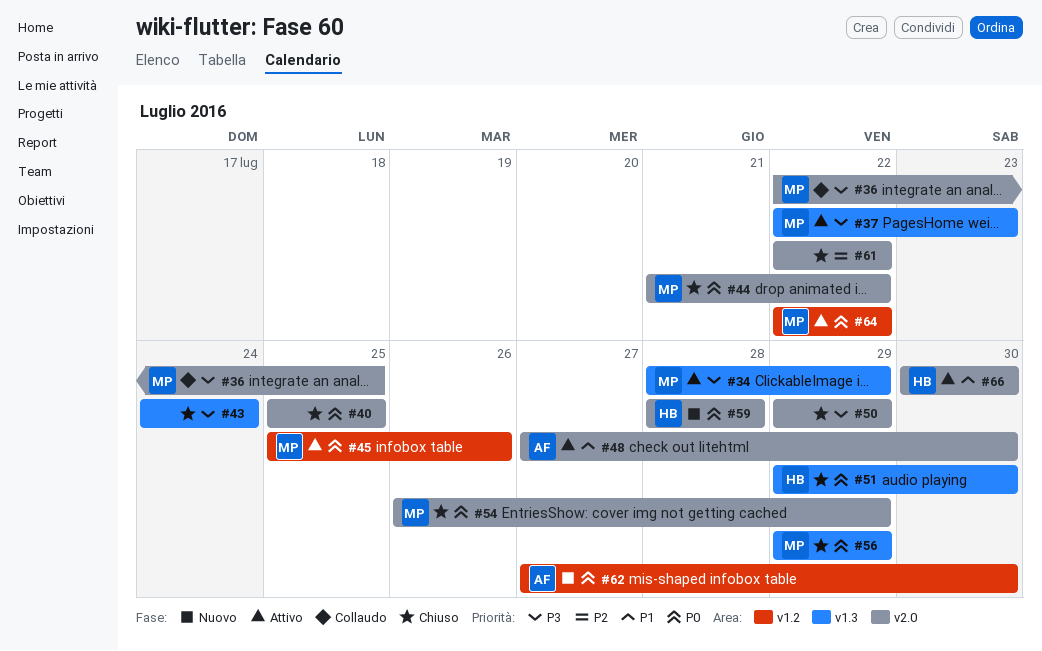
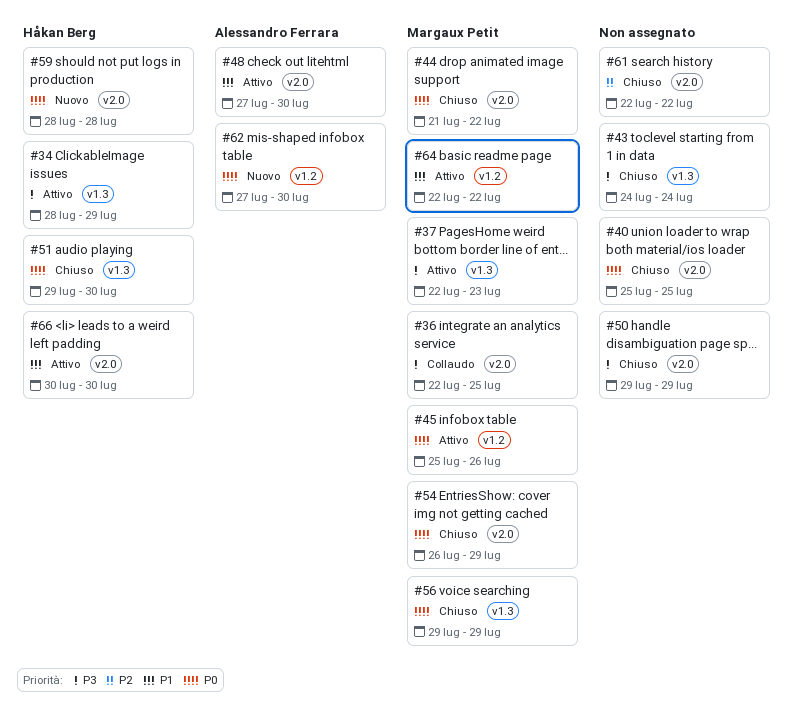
#34, owner: Margaux Petit -> Håkan Berg
#64, priority: P0 -> P1

